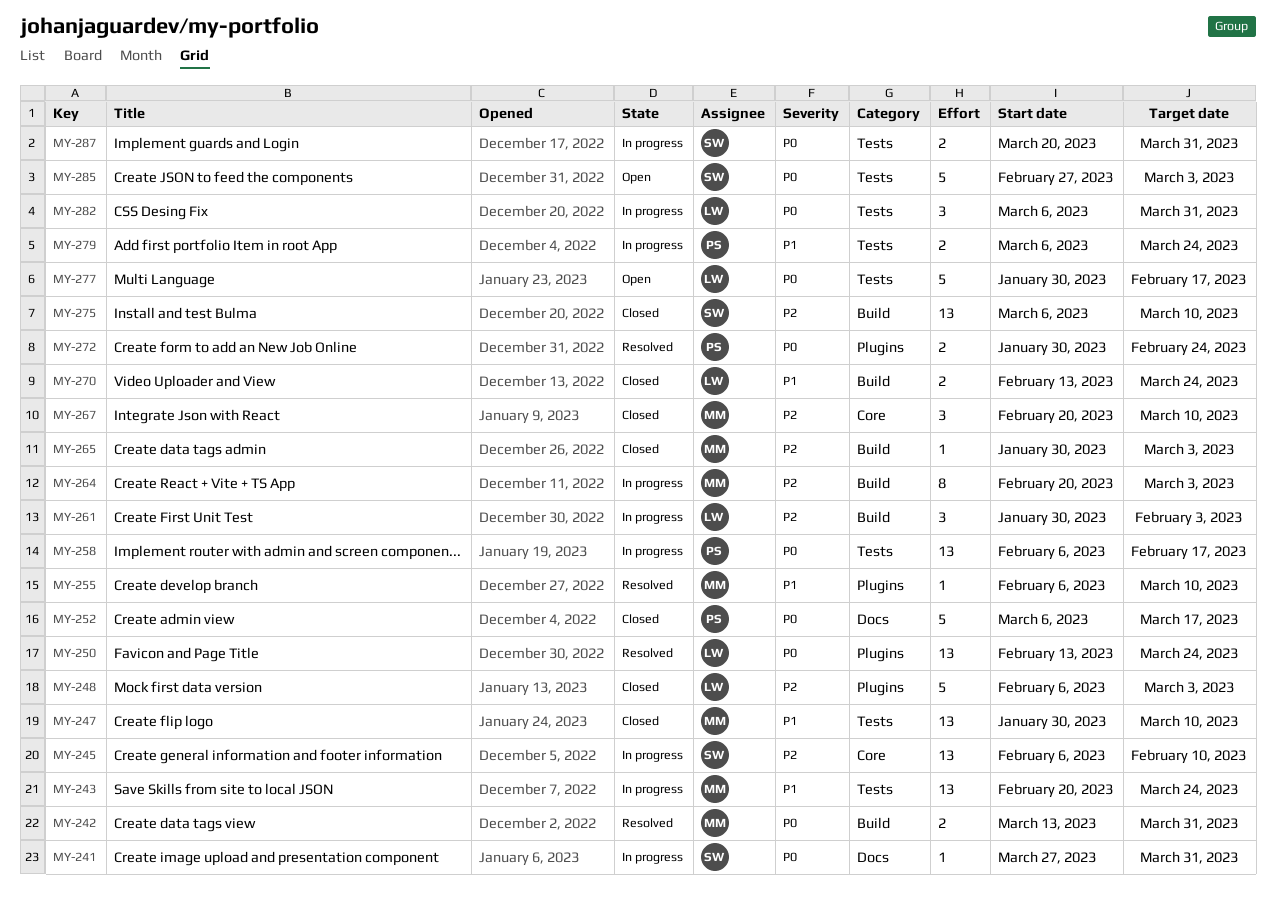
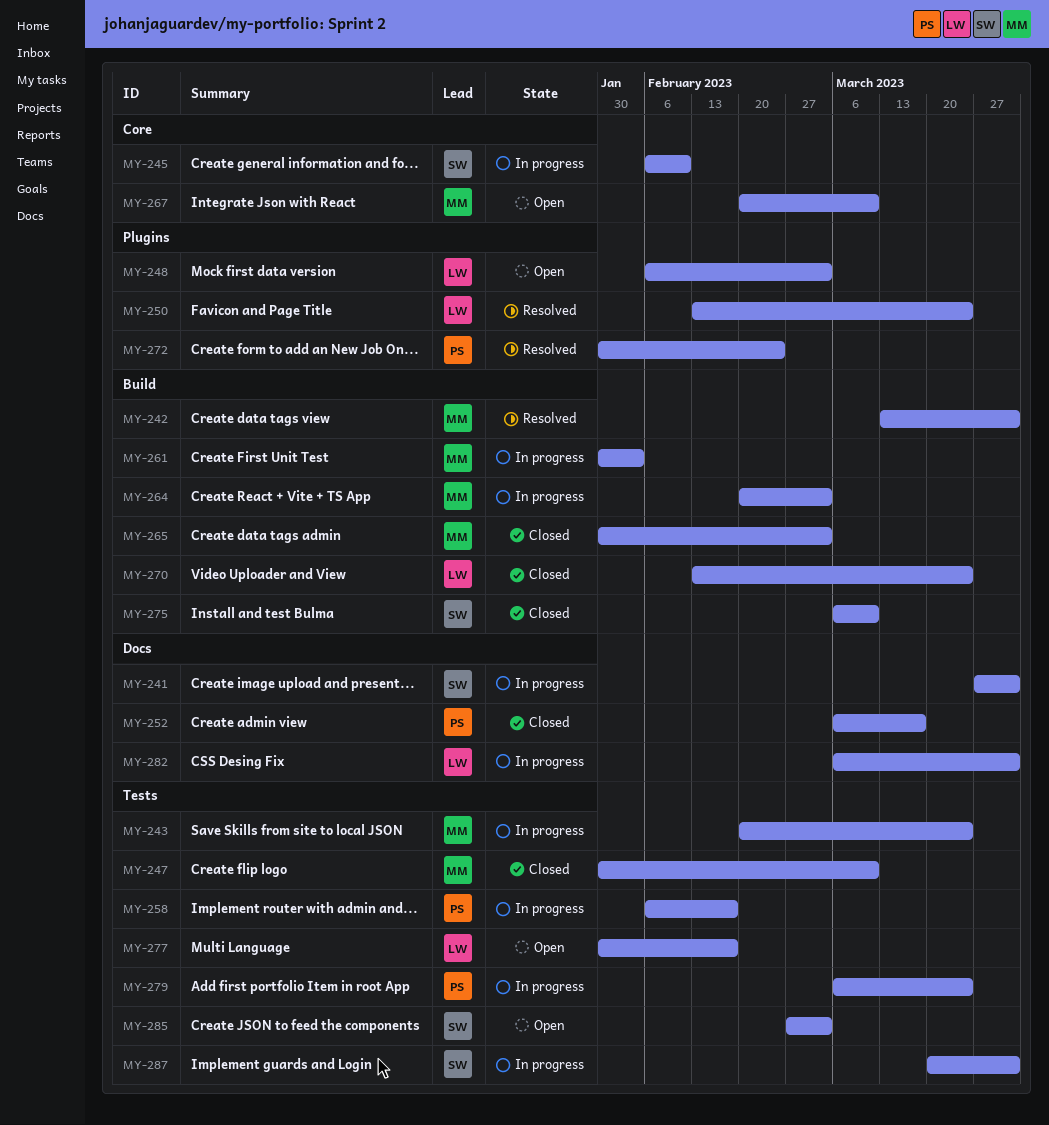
MY-248, status: Closed -> Open
MY-255: present -> none
MY-261, owner: LW -> MM
MY-267, status: Closed -> Open
MY-282, label: Tests -> Docs

